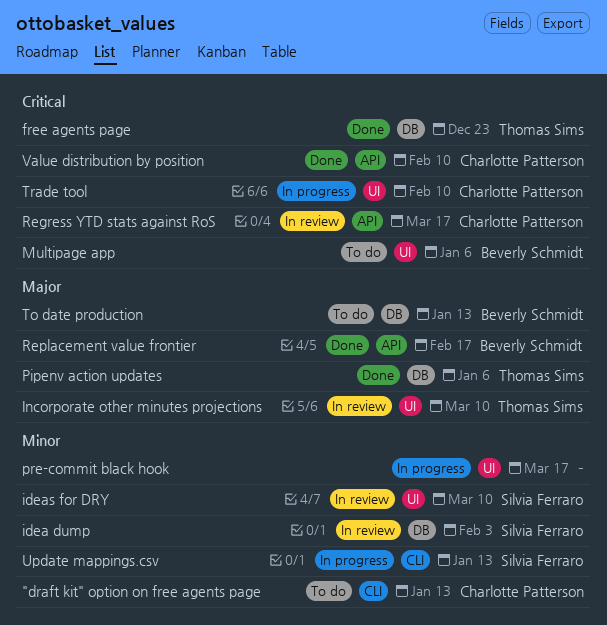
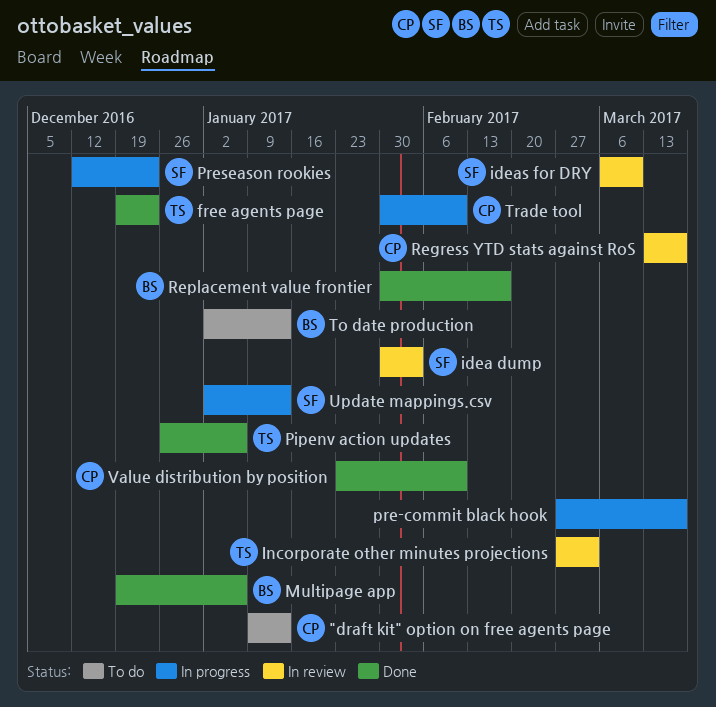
Incorporate other minutes projections, due: Mar 10 -> Mar 3
Multipage app, status: To do -> Done
Preseason rookies: none -> present

